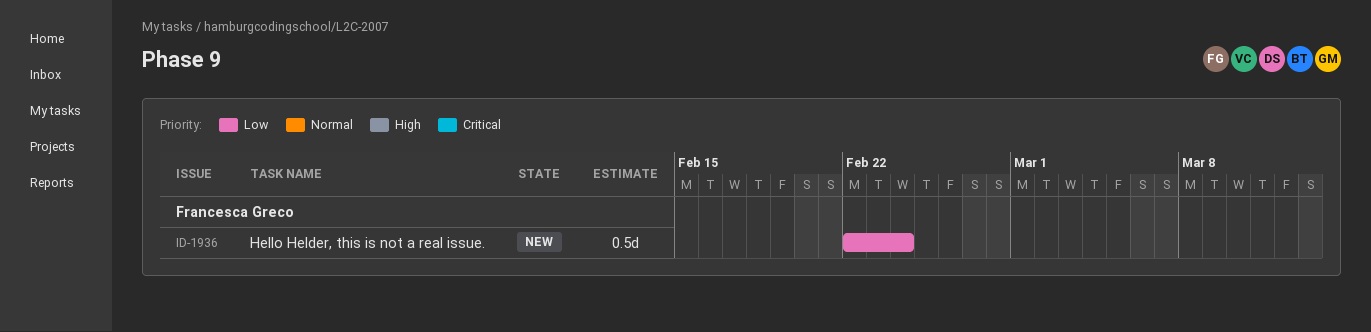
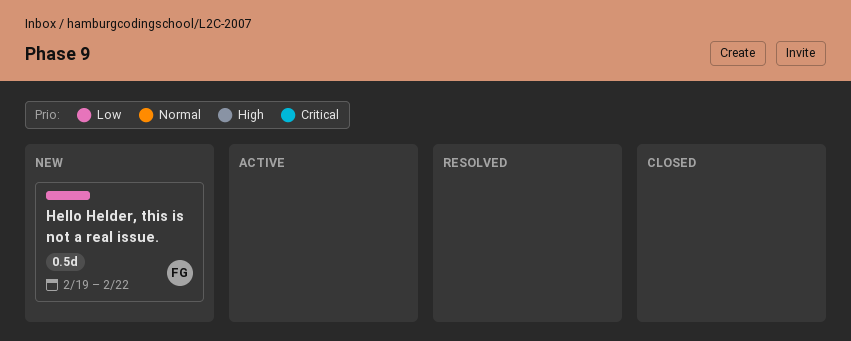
Hello Helder, this is not a real issue., start: Feb 22 -> Feb 19
Hello Helder, this is not a real issue., due: Feb 24 -> Feb 22

